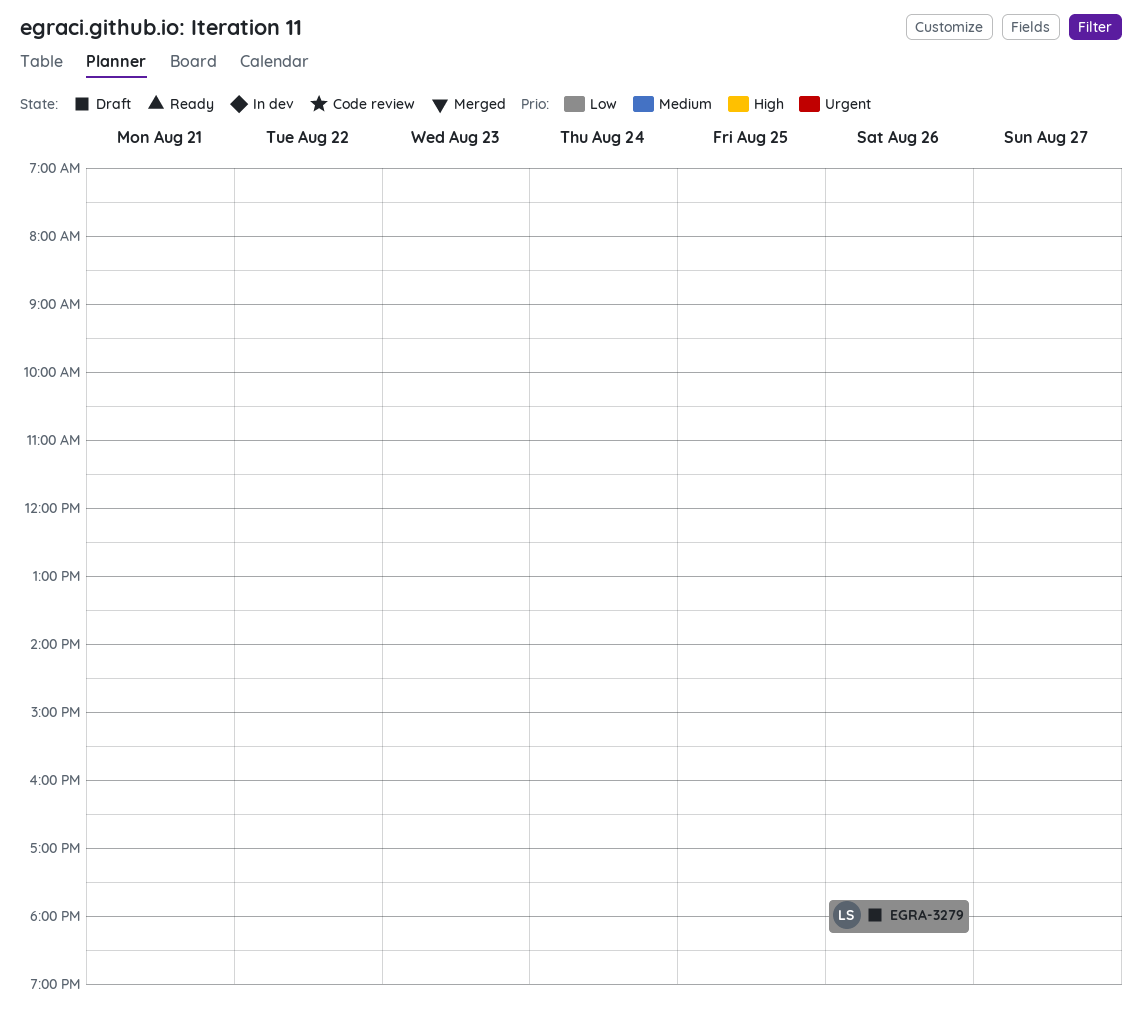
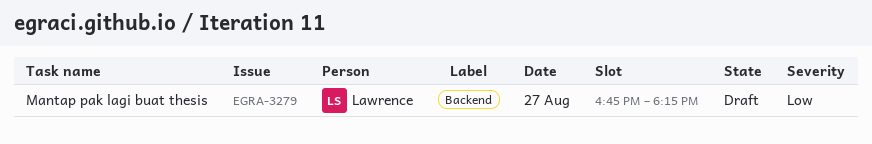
EGRA-3279, day: Aug 26 -> Aug 27
EGRA-3279, begins: 17:45 -> 16:45

